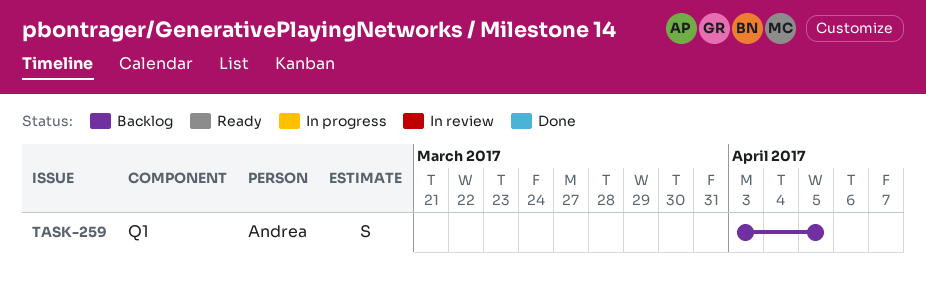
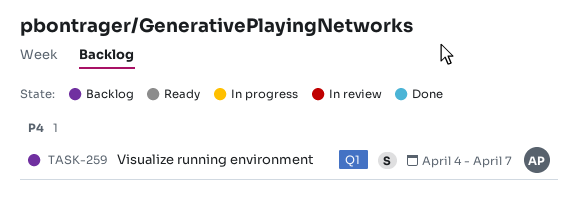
TASK-259, start: Apr 3 -> Apr 4
TASK-259, due: Apr 5 -> Apr 7

